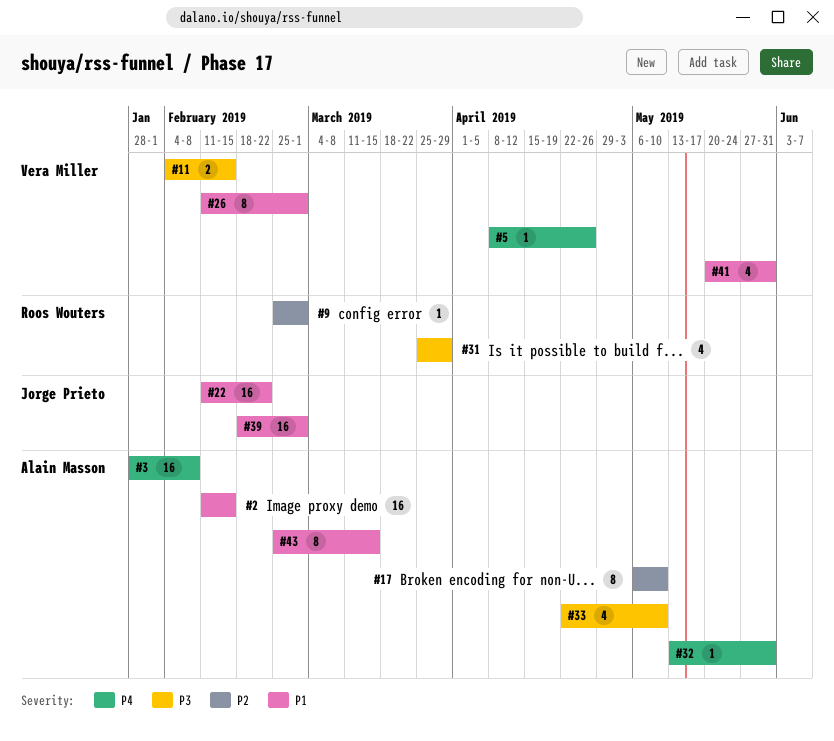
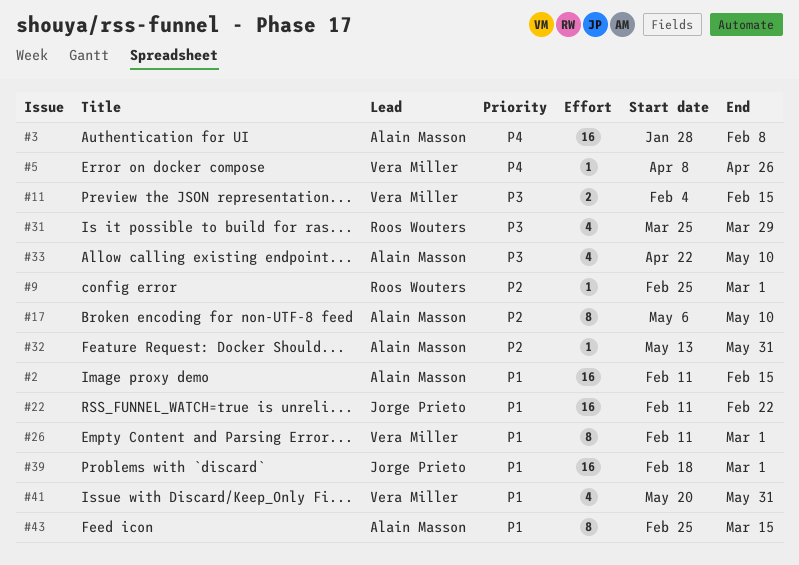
#32, priority: P4 -> P2

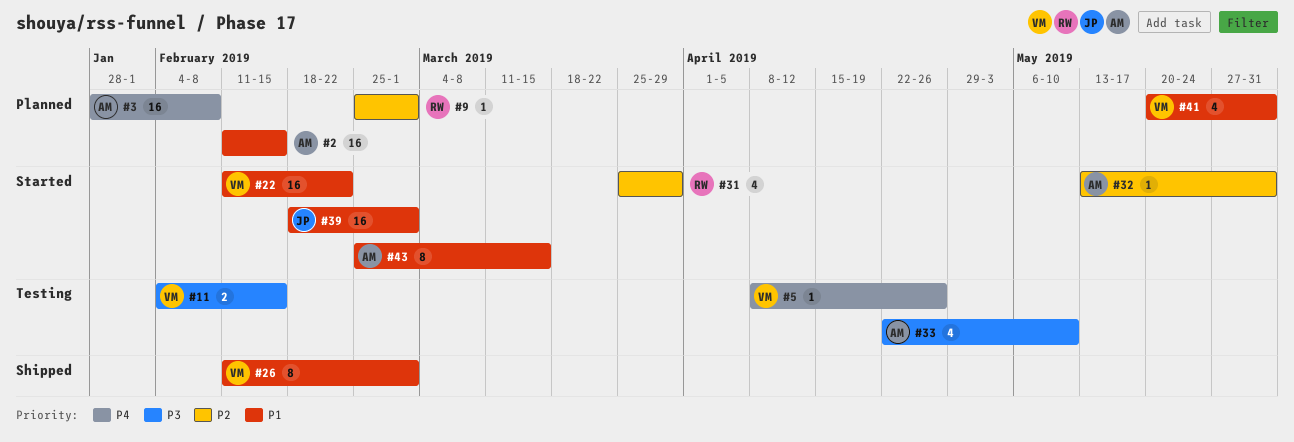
#17: present -> none
#22, owner: Jorge Prieto -> Vera Miller
#31, priority: P3 -> P2

